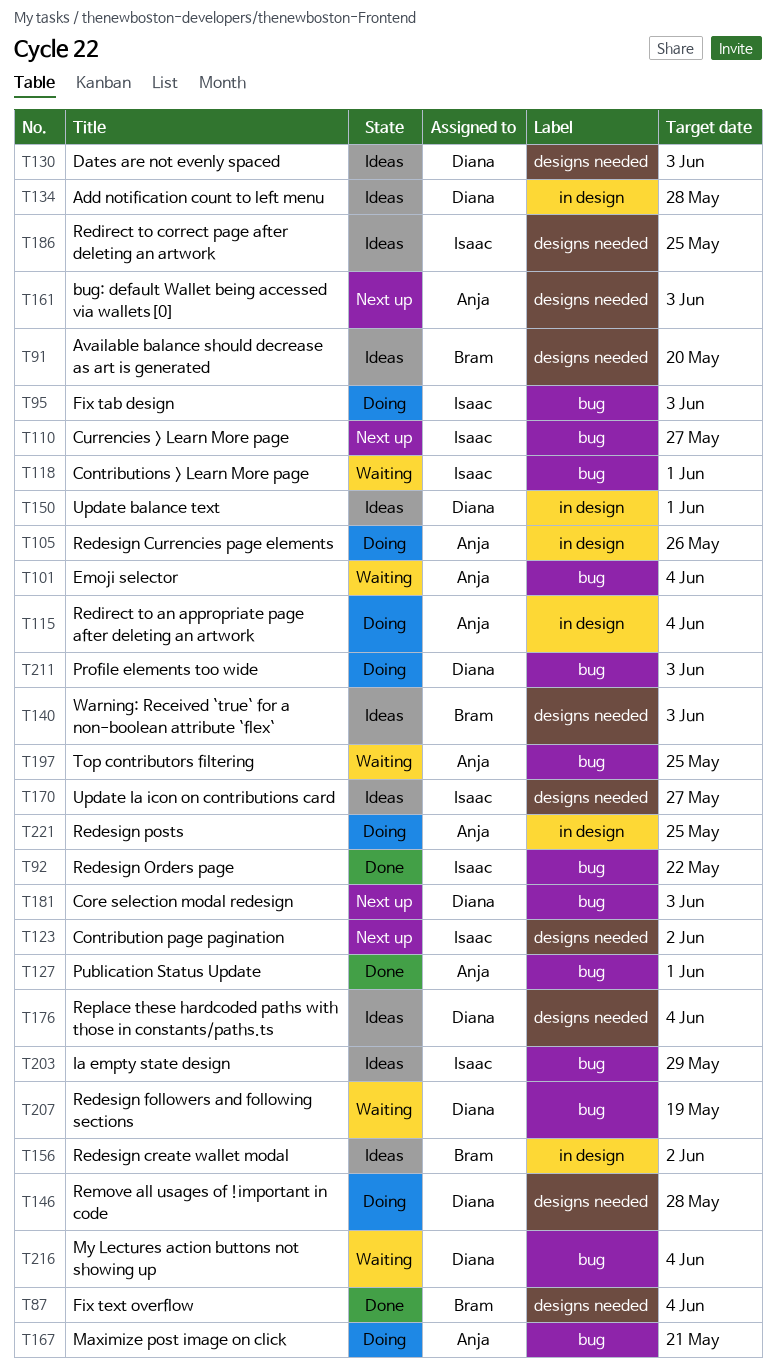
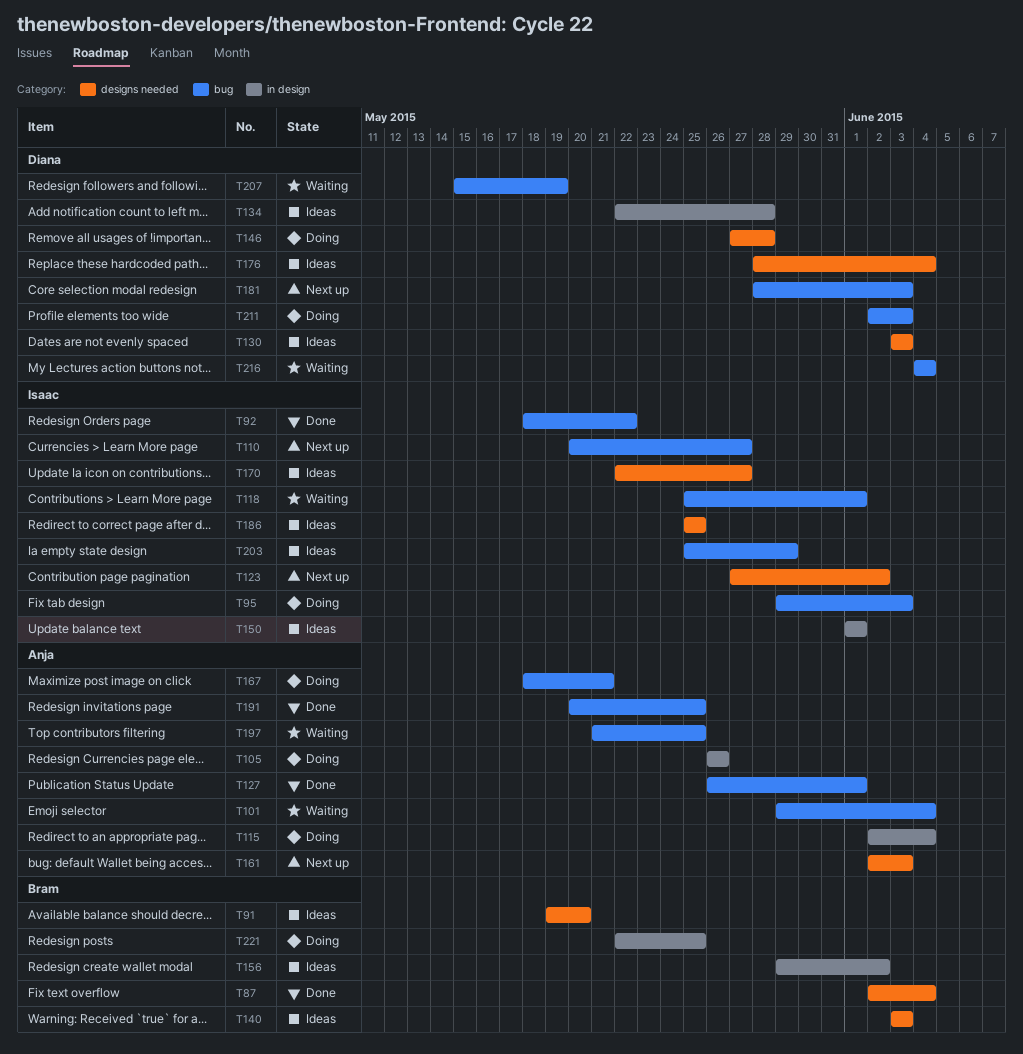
T150, owner: Diana -> Isaac
T191: none -> present
T221, owner: Anja -> Bram

